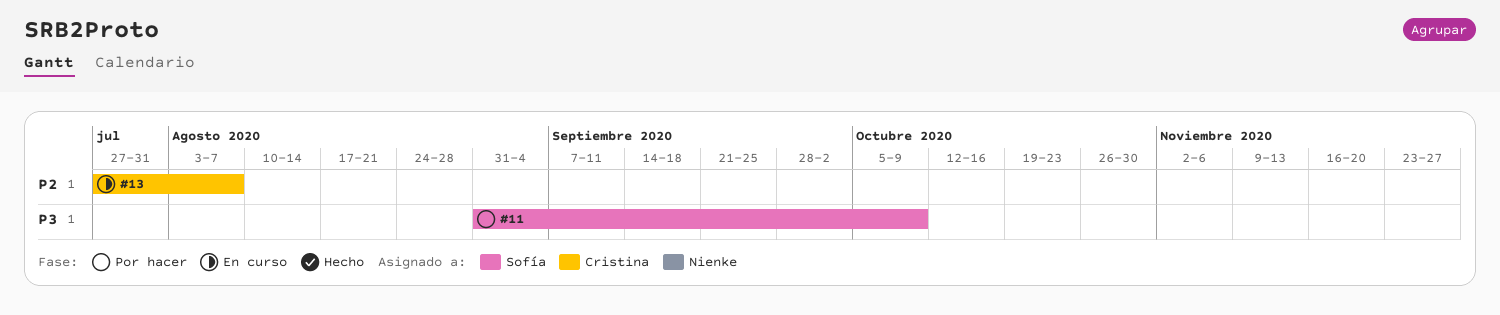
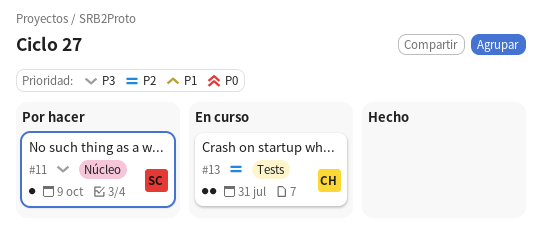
#13, due: Aug 7 -> Jul 31

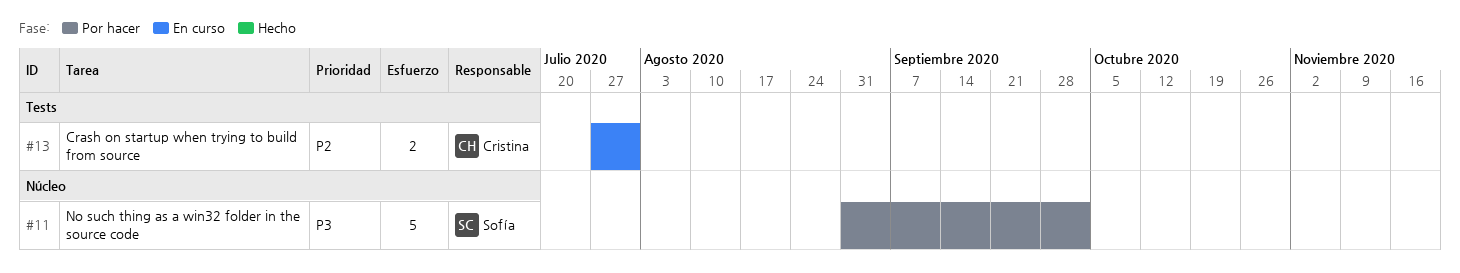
#11, estimate: 1 -> 5
#11, due: Oct 9 -> Oct 2

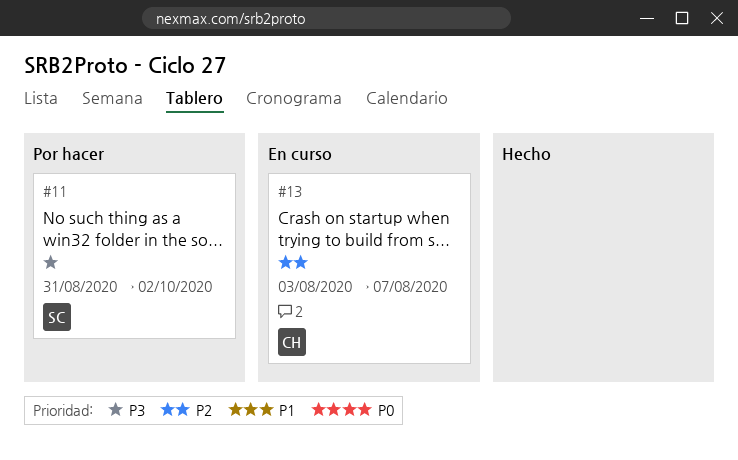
#13, start: Jul 27 -> Aug 3
#13, due: Jul 31 -> Aug 7

